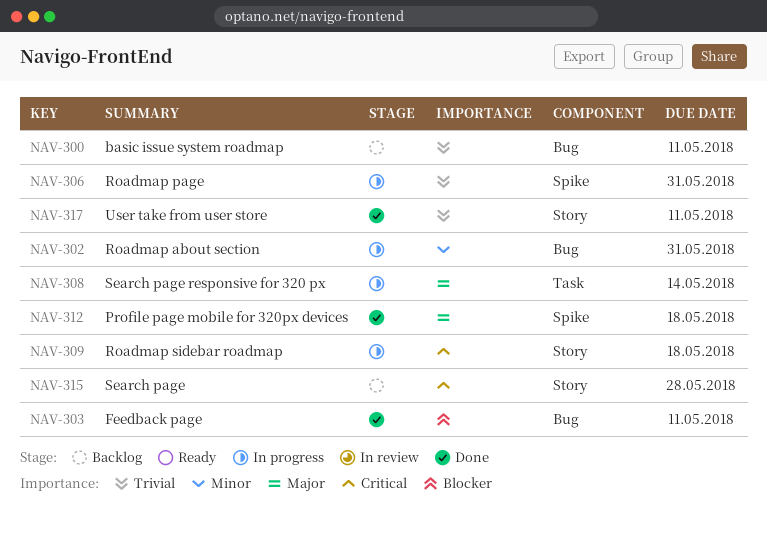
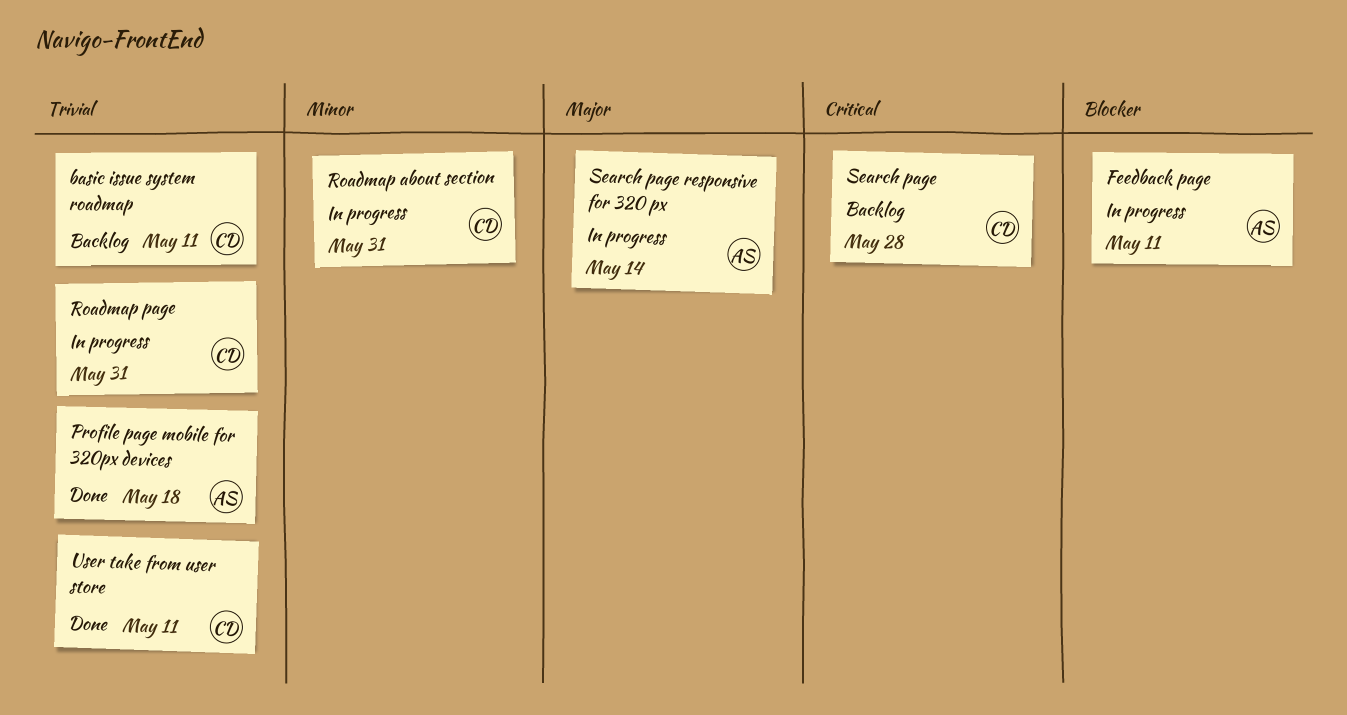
Feedback page, status: Done -> In progress
Profile page mobile for 320px devices, priority: Major -> Trivial
Roadmap sidebar roadmap: present -> none

